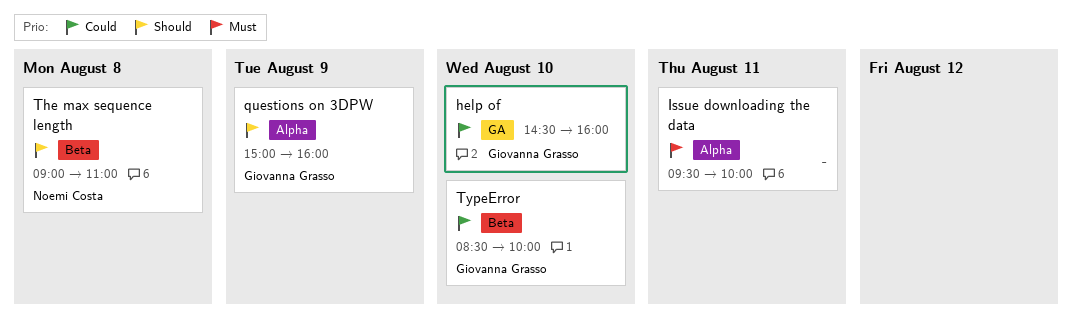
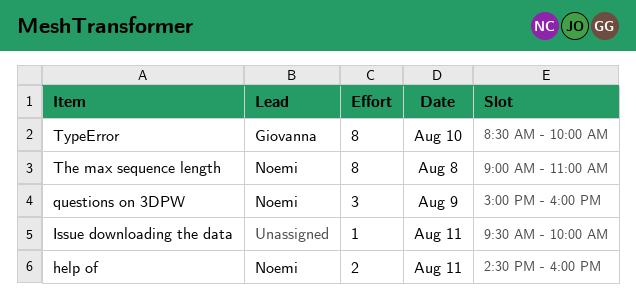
help of, owner: Giovanna Grasso -> Noemi Costa
help of, day: Aug 10 -> Aug 11
questions on 3DPW, owner: Giovanna Grasso -> Noemi Costa

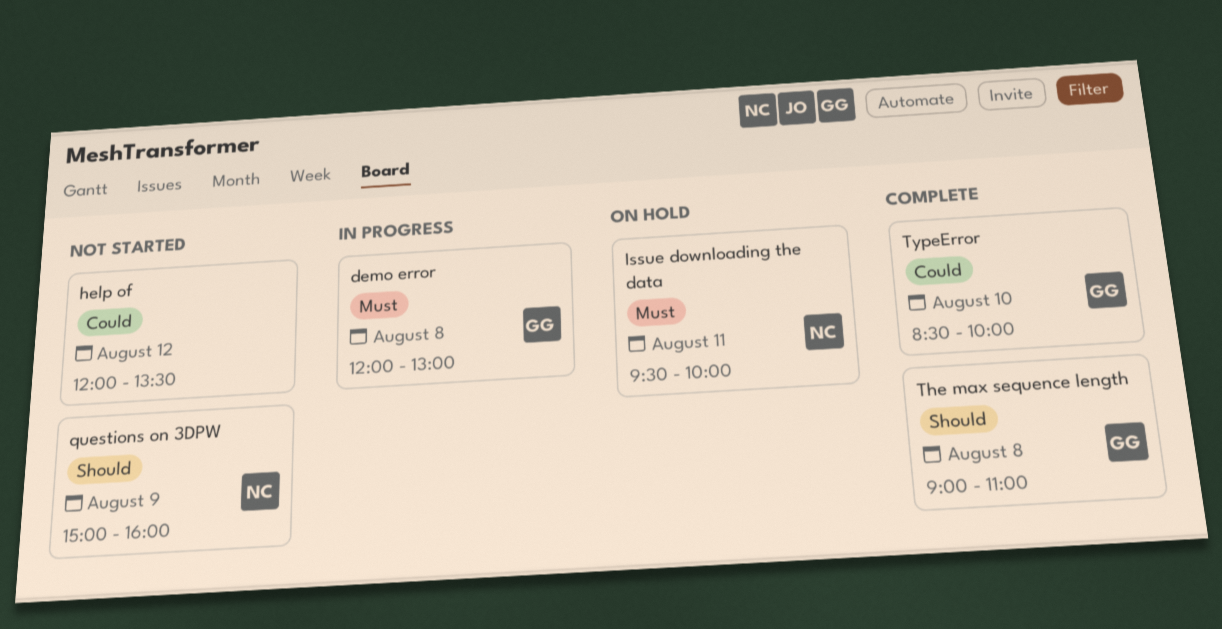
demo error: none -> present
help of, owner: Noemi -> none
help of, day: Aug 11 -> Aug 12
help of, begins: 14:30 -> 12:00
help of, ends: 16:00 -> 13:30
Issue downloading the data, owner: none -> Noemi
The max sequence length, owner: Noemi -> Giovanna

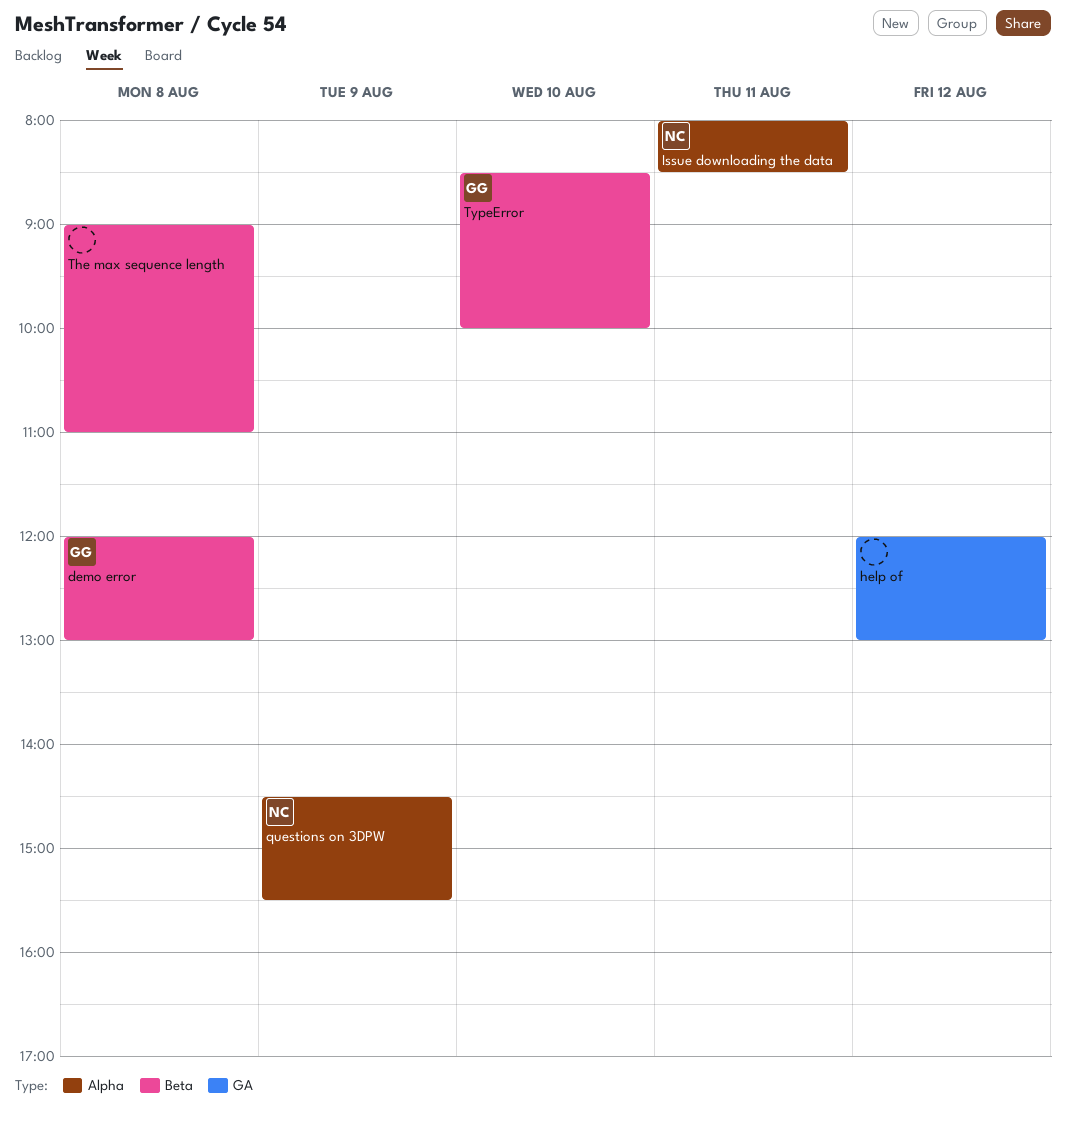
help of, ends: 13:30 -> 13:00
Issue downloading the data, begins: 09:30 -> 08:00
Issue downloading the data, ends: 10:00 -> 08:30
questions on 3DPW, begins: 15:00 -> 14:30
questions on 3DPW, ends: 16:00 -> 15:30
The max sequence length, owner: GG -> none

